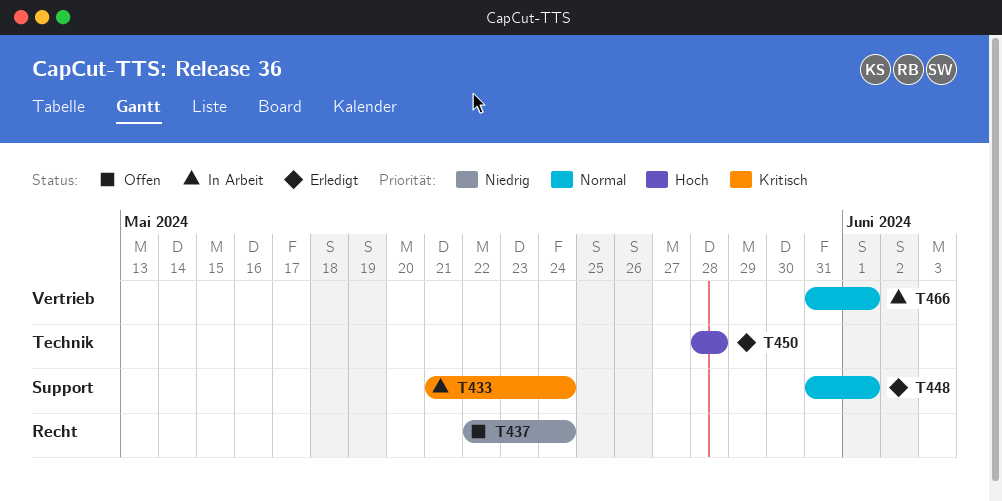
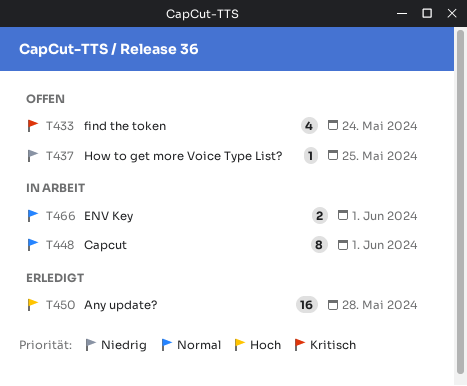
T433, status: In Arbeit -> Offen
T437, due: May 24 -> May 25
T448, status: Erledigt -> In Arbeit

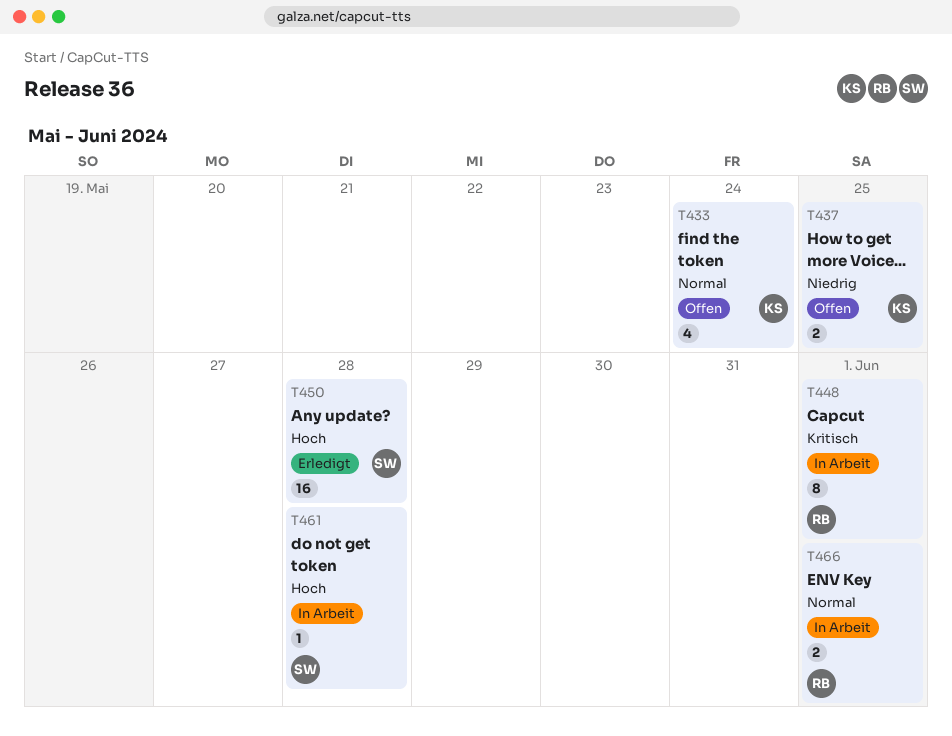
T433, priority: Kritisch -> Normal
T437, estimate: 1 -> 2
T448, priority: Normal -> Kritisch
T461: none -> present

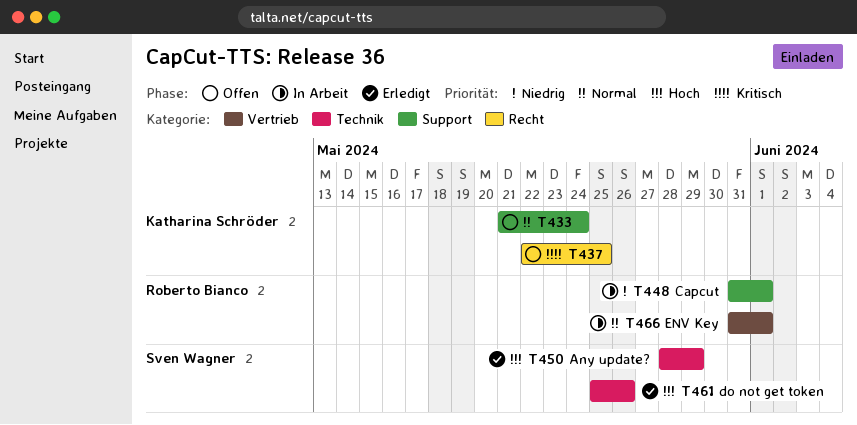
T437, priority: Niedrig -> Kritisch
T448, priority: Kritisch -> Niedrig
T450, due: May 28 -> May 29
T461, status: In Arbeit -> Erledigt
T461, due: May 28 -> May 26

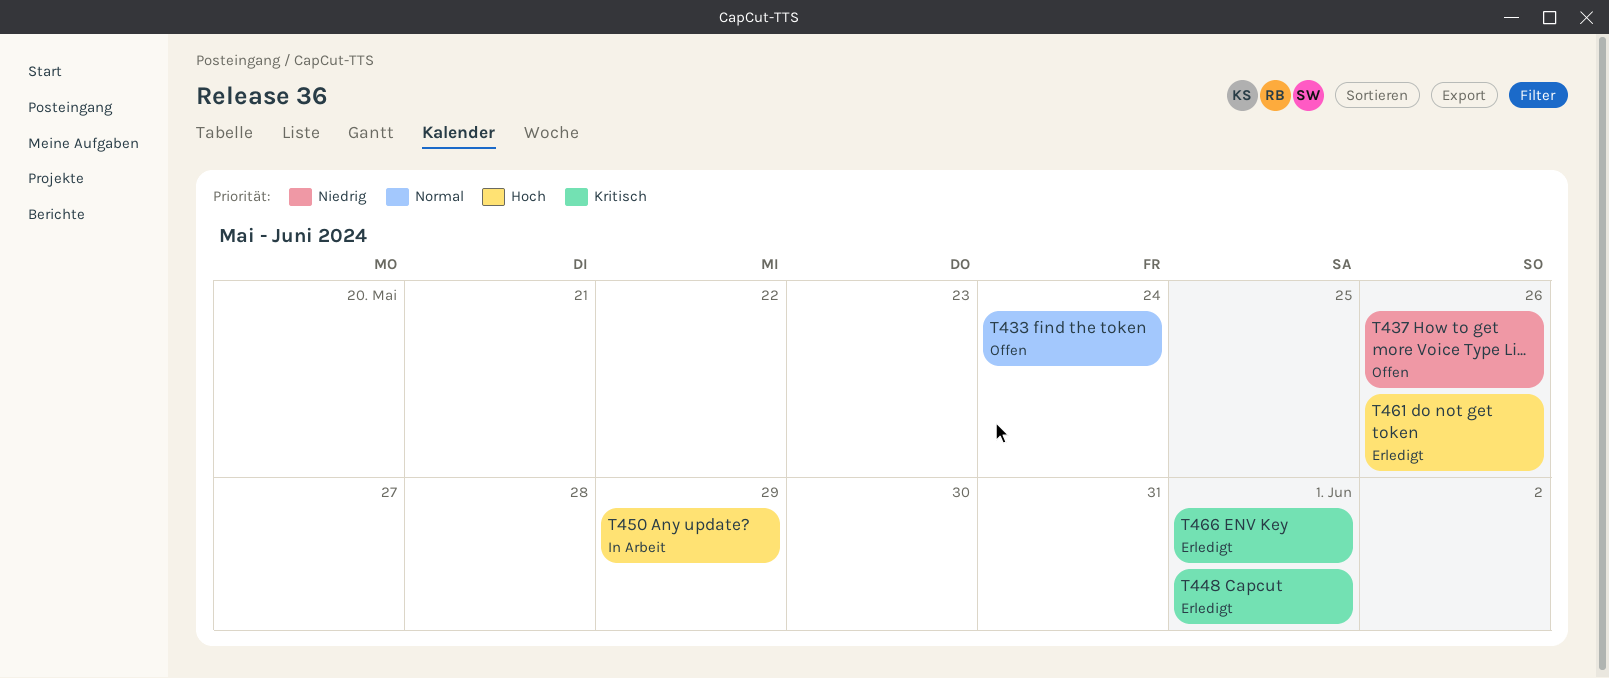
T437, priority: Kritisch -> Niedrig
T437, due: May 25 -> May 26
T448, status: In Arbeit -> Erledigt
T448, priority: Niedrig -> Kritisch
T450, status: Erledigt -> In Arbeit
T466, status: In Arbeit -> Erledigt
T466, priority: Normal -> Kritisch

